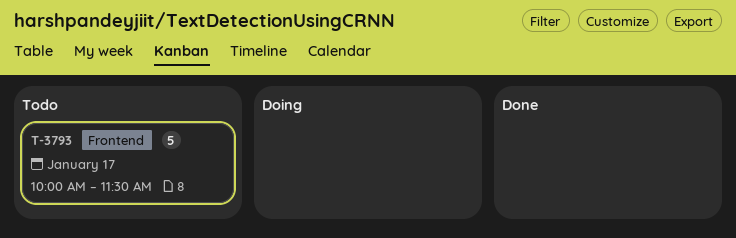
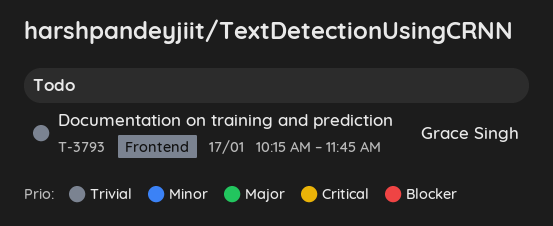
T-3793, begins: 10:00 -> 10:15
T-3793, ends: 11:30 -> 11:45

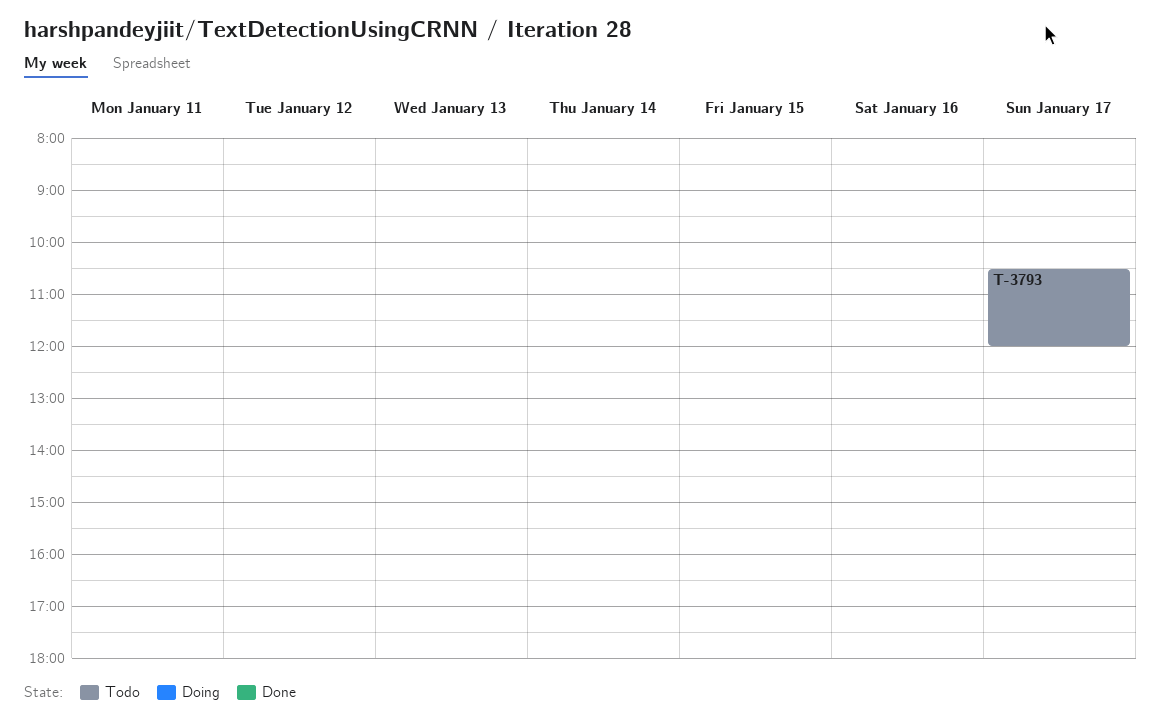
T-3793, begins: 10:15 -> 10:30
T-3793, ends: 11:45 -> 12:00

